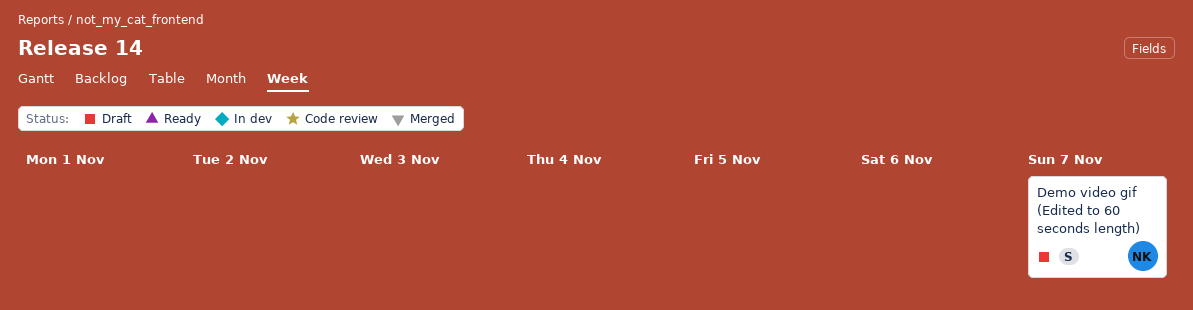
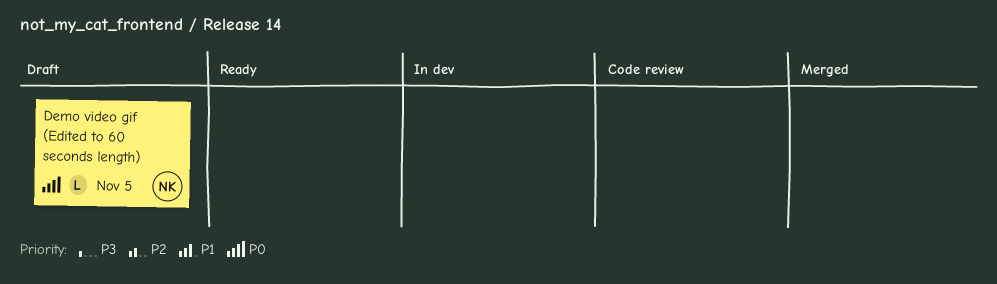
Demo video gif (Edited to 60 seconds length), estimate: S -> L
Demo video gif (Edited to 60 seconds length), due: Nov 7 -> Nov 5

